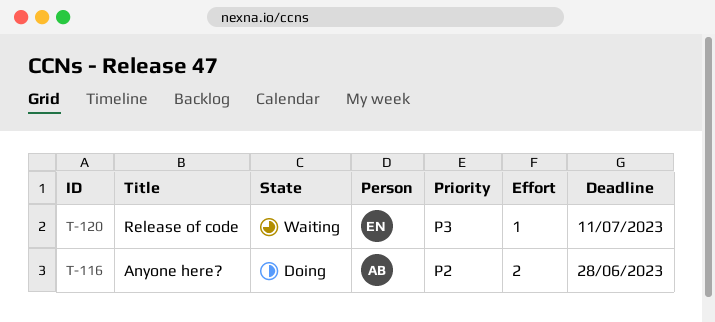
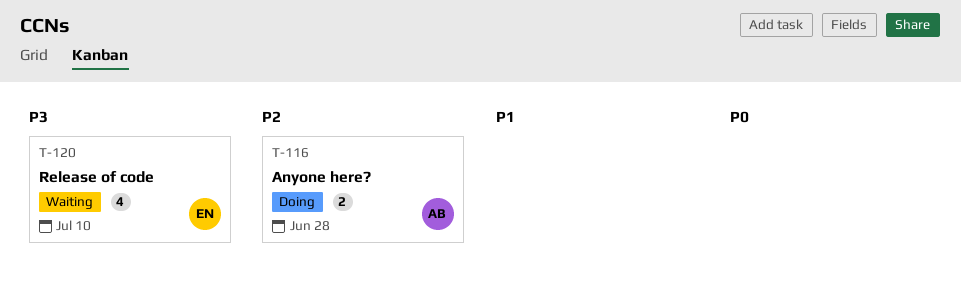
T-120, estimate: 1 -> 4
T-120, due: Jul 11 -> Jul 10

